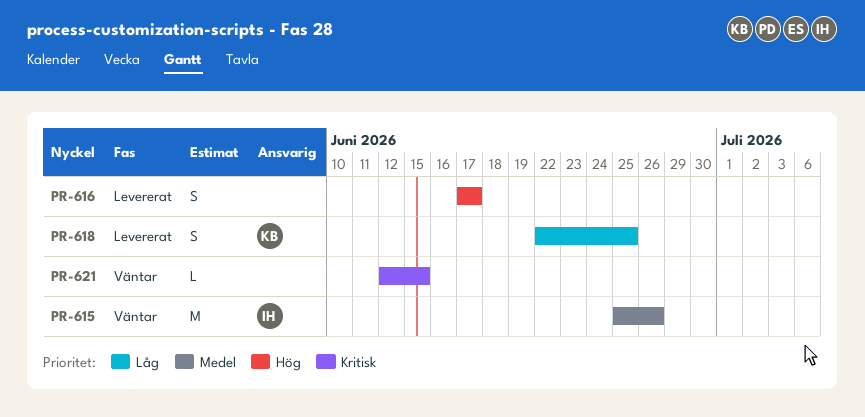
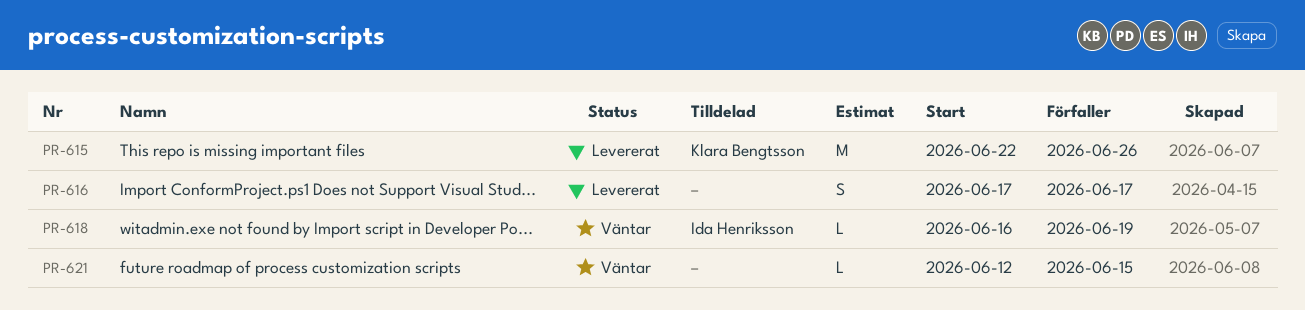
PR-615, status: Väntar -> Levererat
PR-615, owner: Ida Henriksson -> Klara Bengtsson
PR-615, start: Jun 25 -> Jun 22
PR-618, status: Levererat -> Väntar
PR-618, owner: Klara Bengtsson -> Ida Henriksson
PR-618, estimate: S -> L
PR-618, start: Jun 22 -> Jun 16
PR-618, due: Jun 25 -> Jun 19

